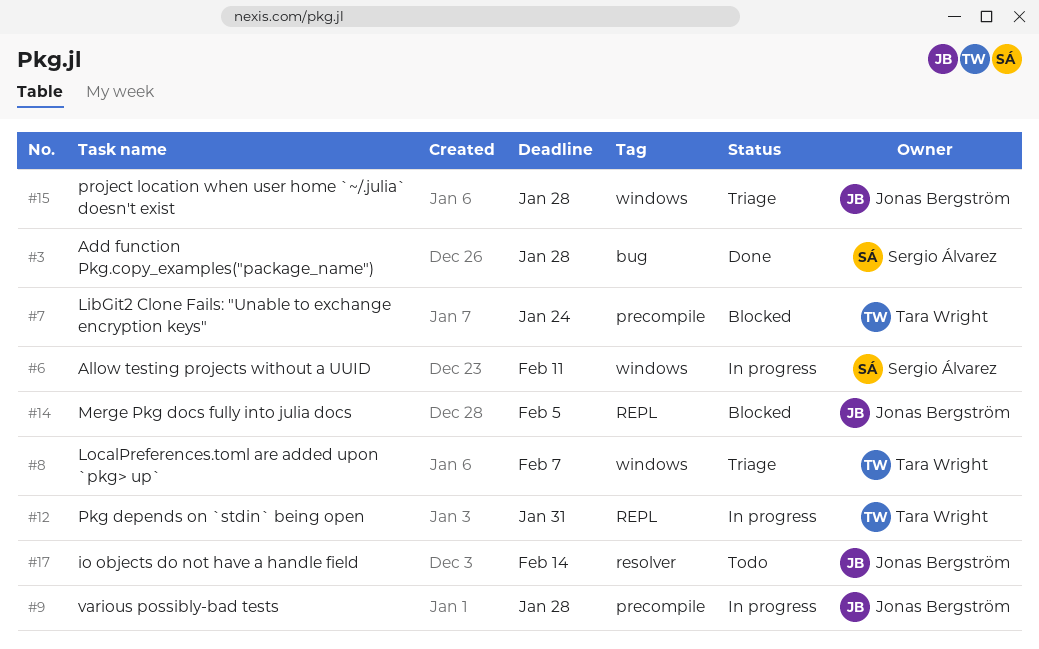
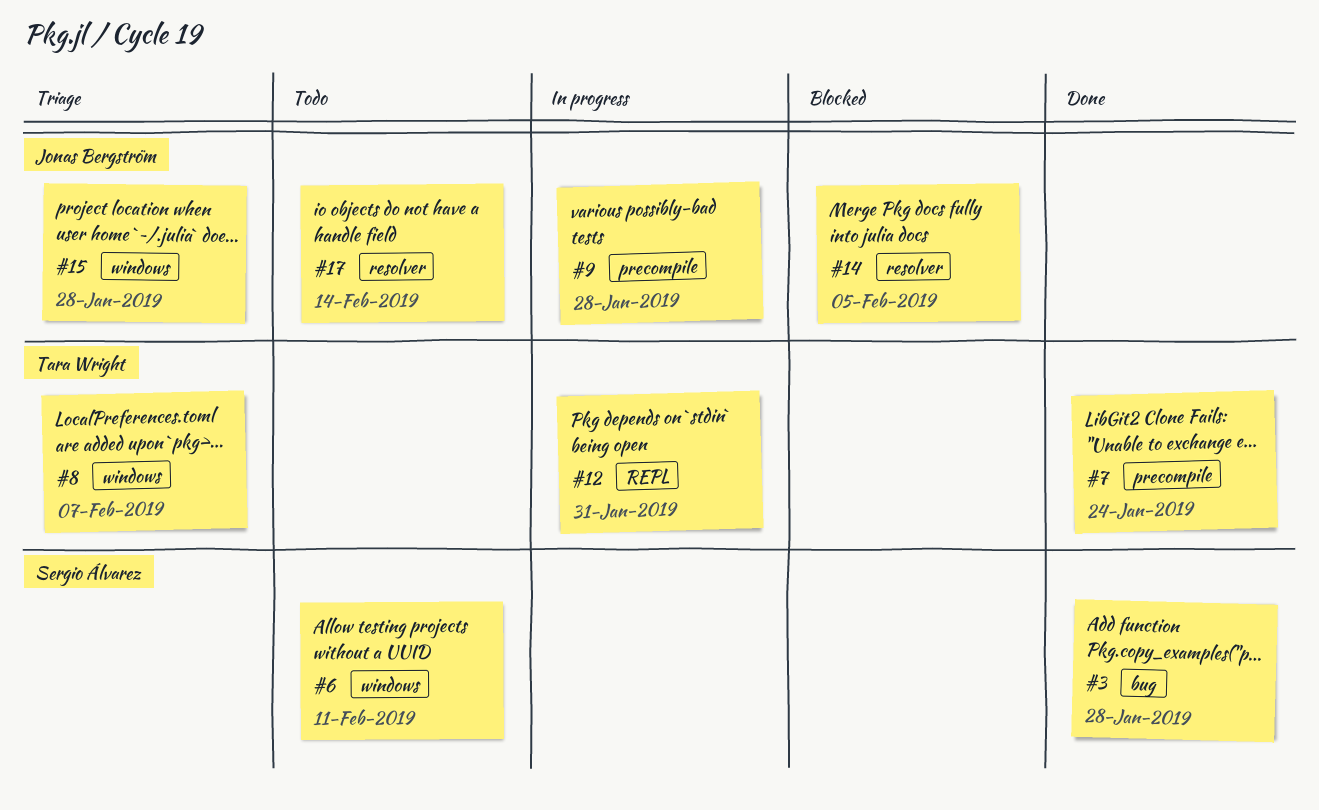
#6, status: In progress -> Todo
#7, status: Blocked -> Done
#14, label: REPL -> resolver

